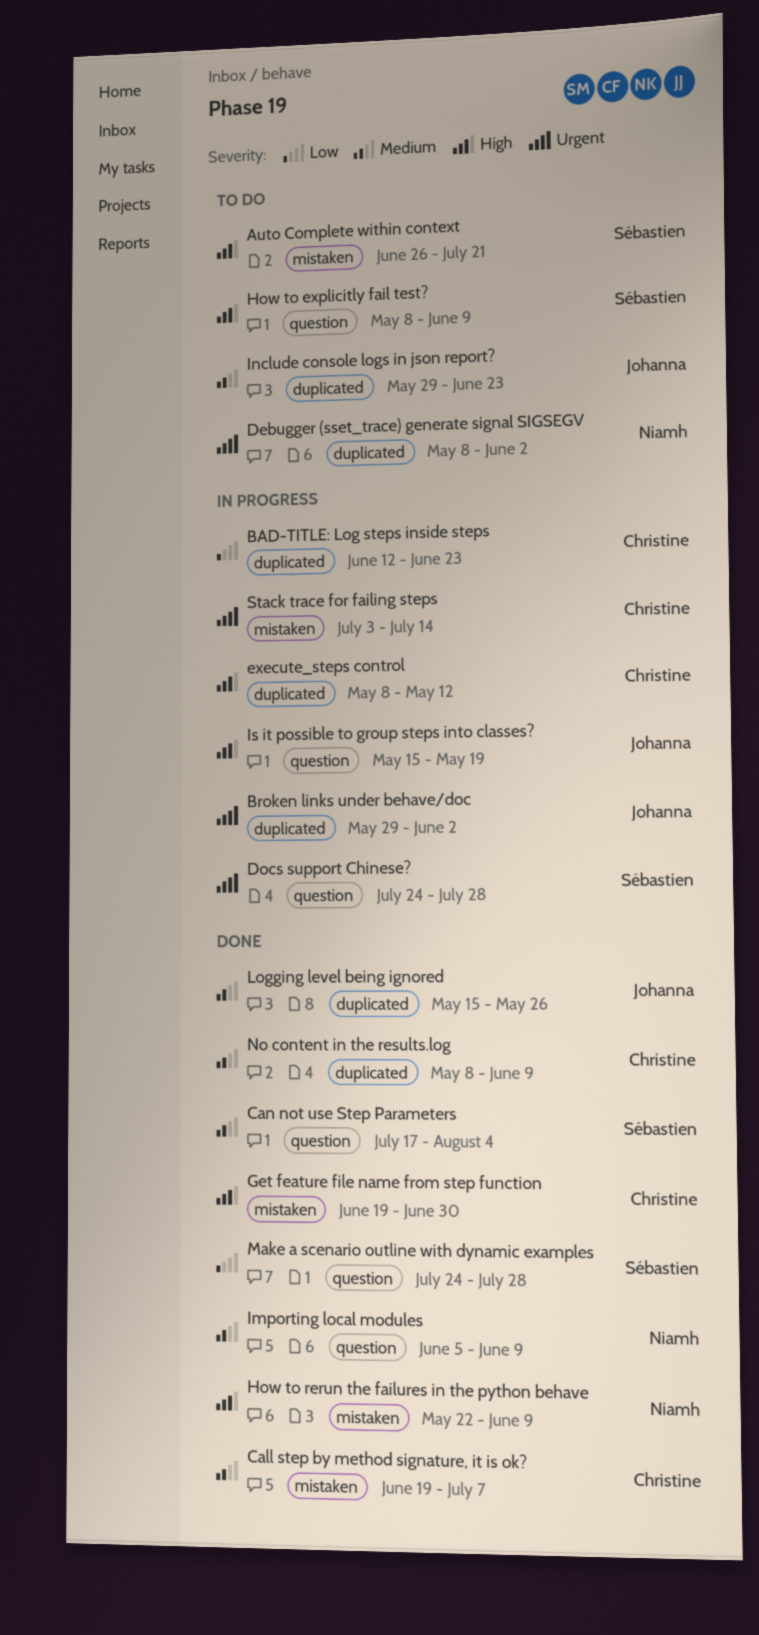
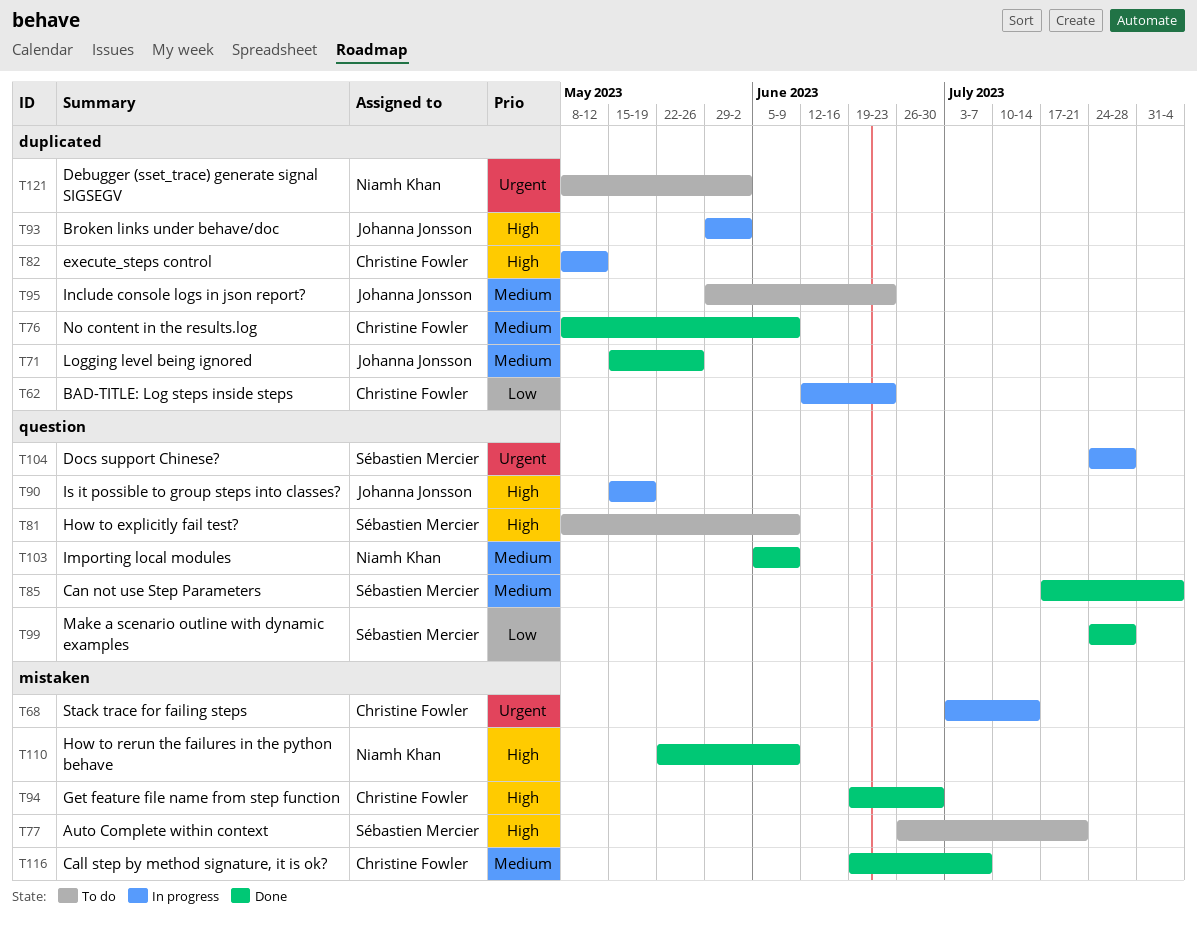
Broken links under behave/doc, priority: Urgent -> High

